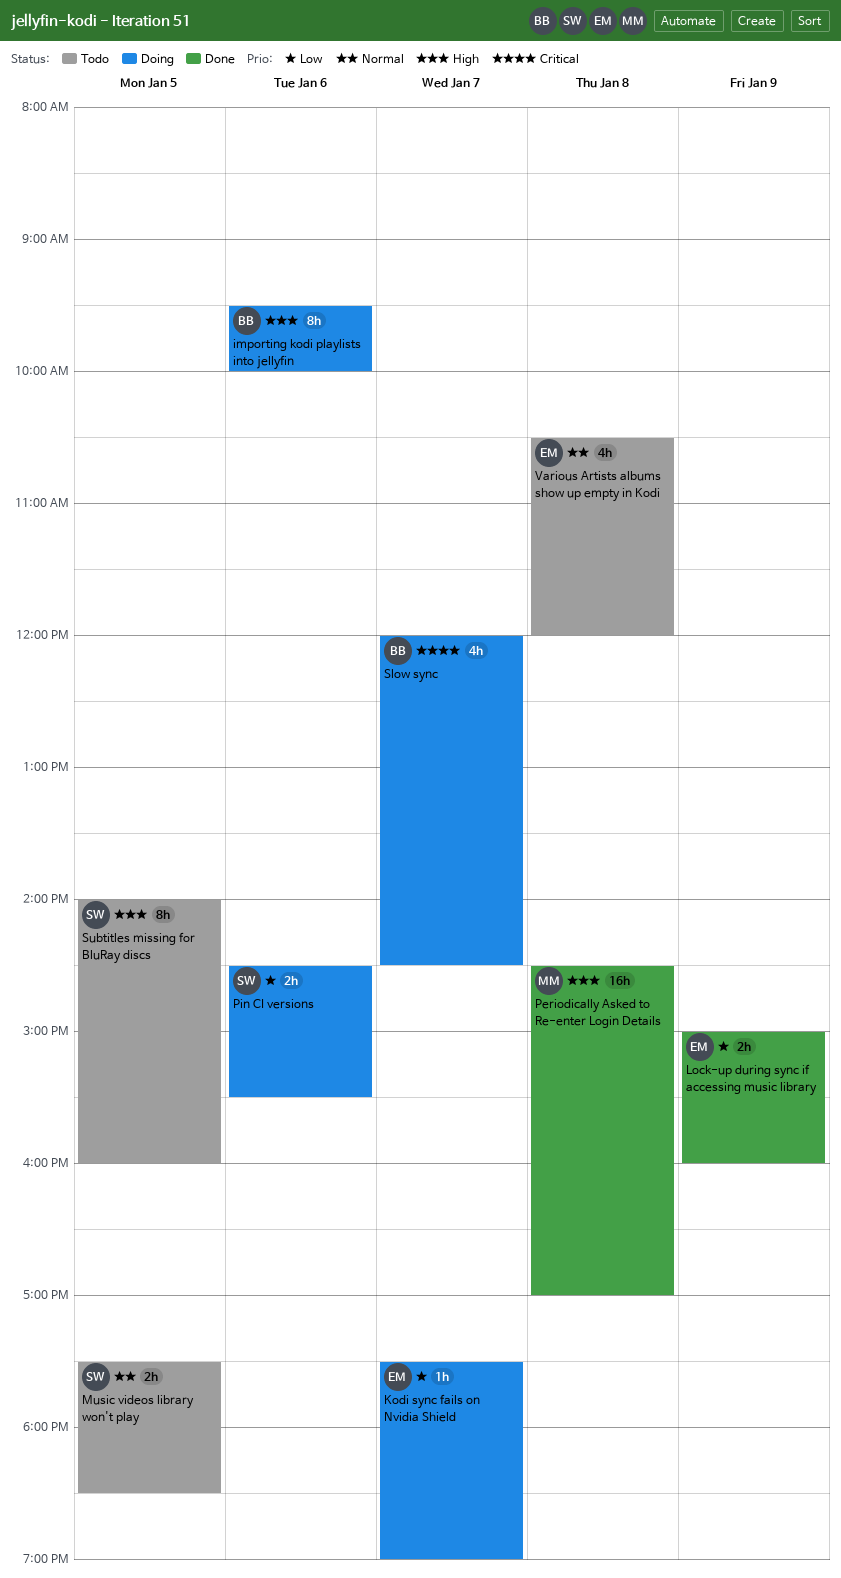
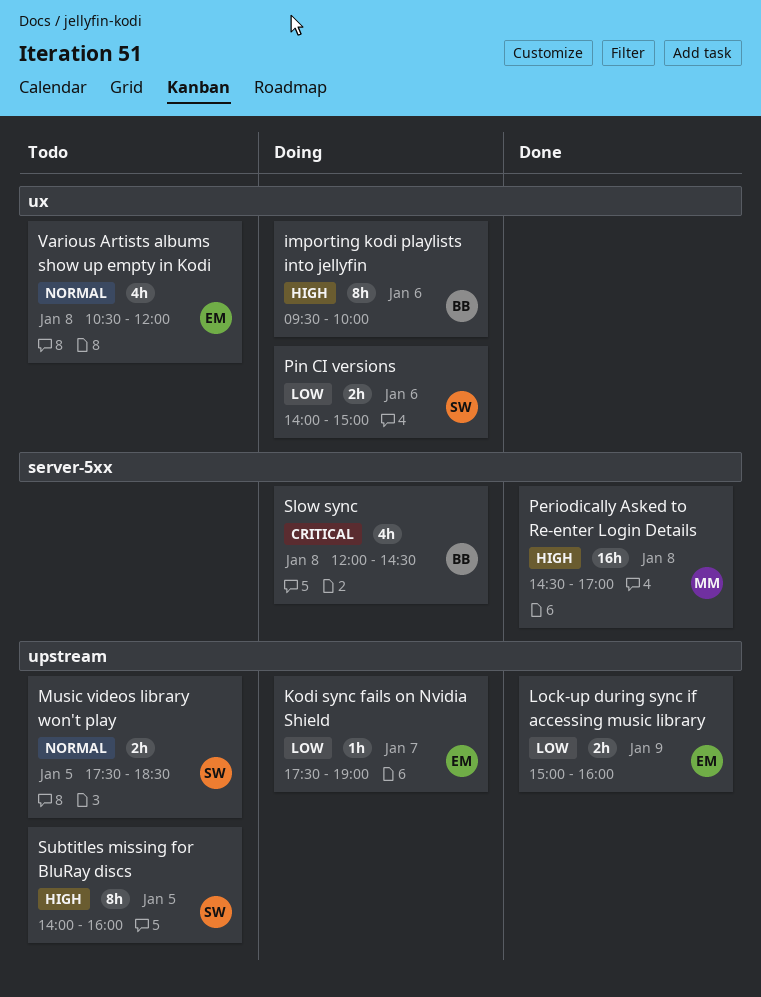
Pin CI versions, begins: 14:30 -> 14:00
Pin CI versions, ends: 15:30 -> 15:00
Slow sync, day: Jan 7 -> Jan 8

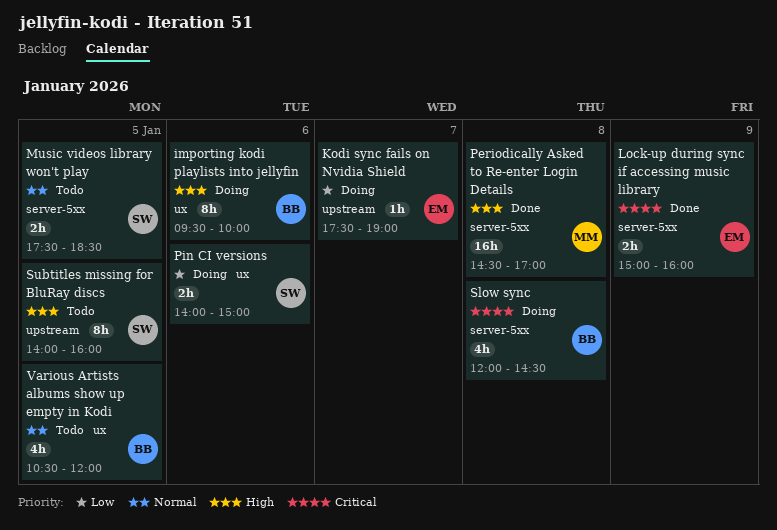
Lock-up during sync if accessing music library, priority: Low -> Critical
Lock-up during sync if accessing music library, label: upstream -> server-5xx
Music videos library won't play, label: upstream -> server-5xx
Various Artists albums show up empty in Kodi, owner: EM -> BB
Various Artists albums show up empty in Kodi, day: Jan 8 -> Jan 5

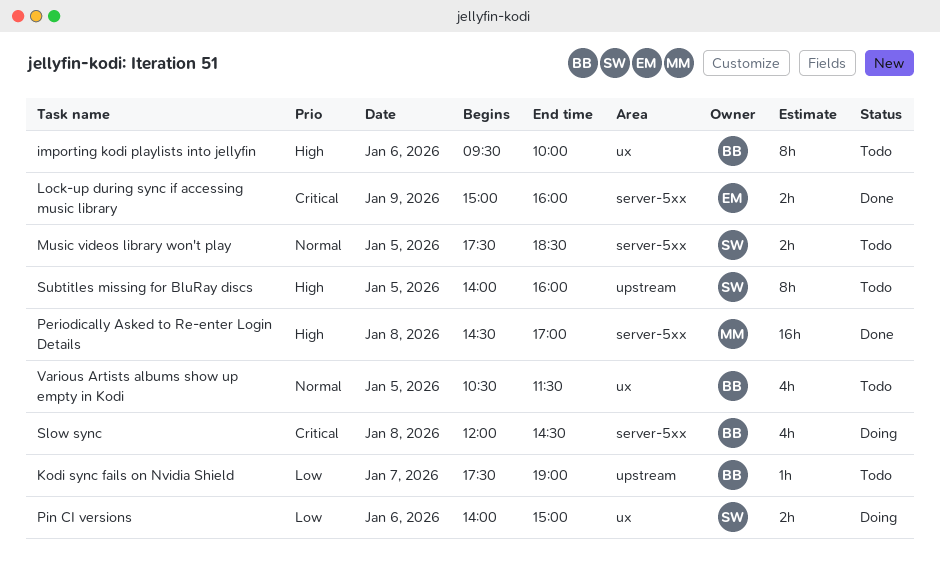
importing kodi playlists into jellyfin, status: Doing -> Todo
Kodi sync fails on Nvidia Shield, status: Doing -> Todo
Kodi sync fails on Nvidia Shield, owner: EM -> BB
Various Artists albums show up empty in Kodi, ends: 12:00 -> 11:30

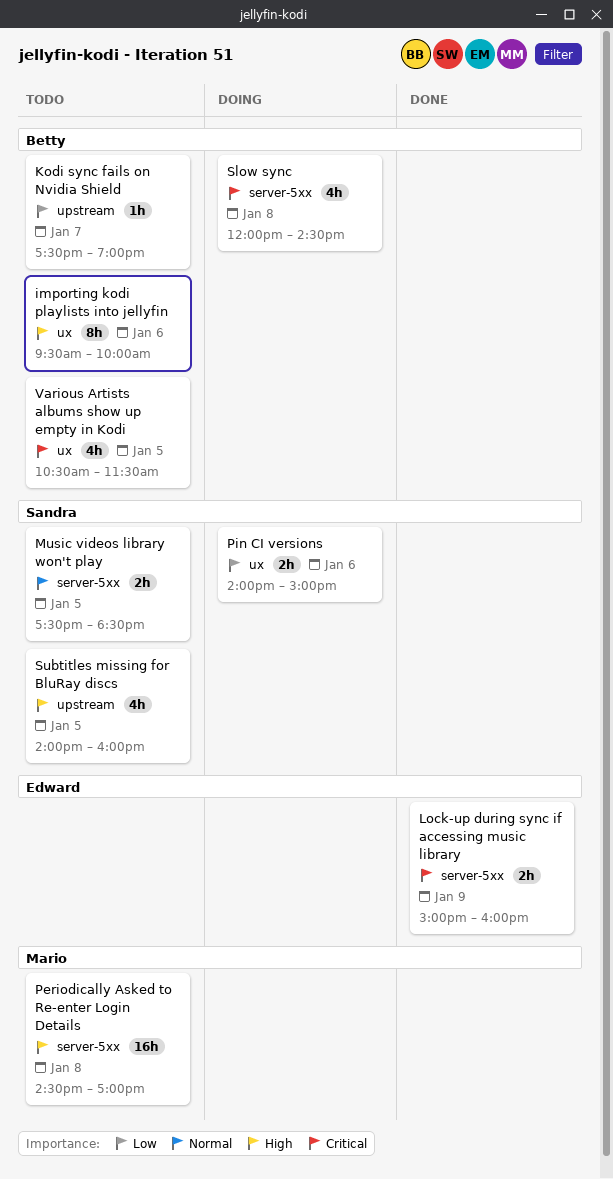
Periodically Asked to Re-enter Login Details, status: Done -> Todo
Subtitles missing for BluRay discs, estimate: 8h -> 4h
Various Artists albums show up empty in Kodi, priority: Normal -> Critical

